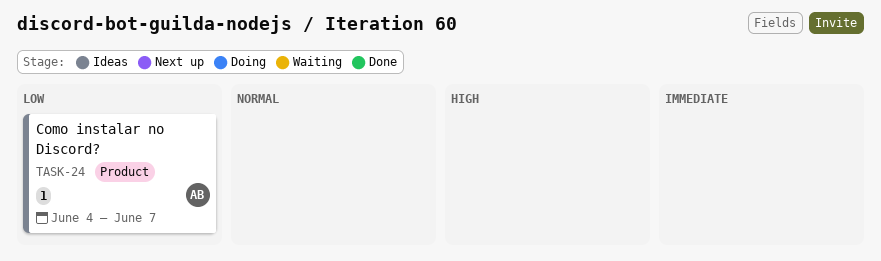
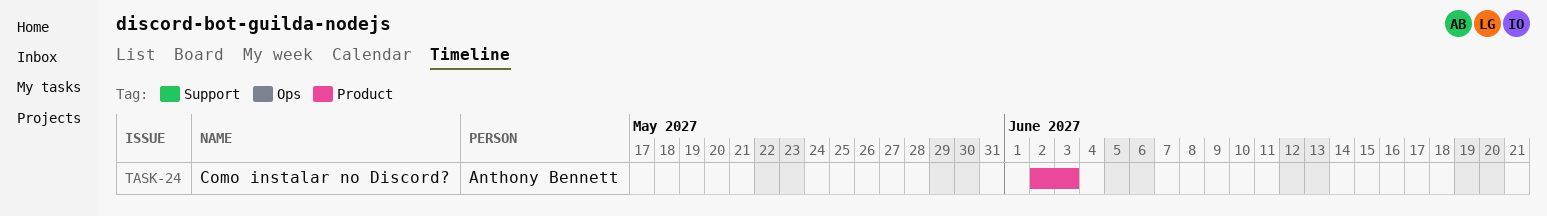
TASK-24, start: Jun 4 -> Jun 2
TASK-24, due: Jun 7 -> Jun 3

